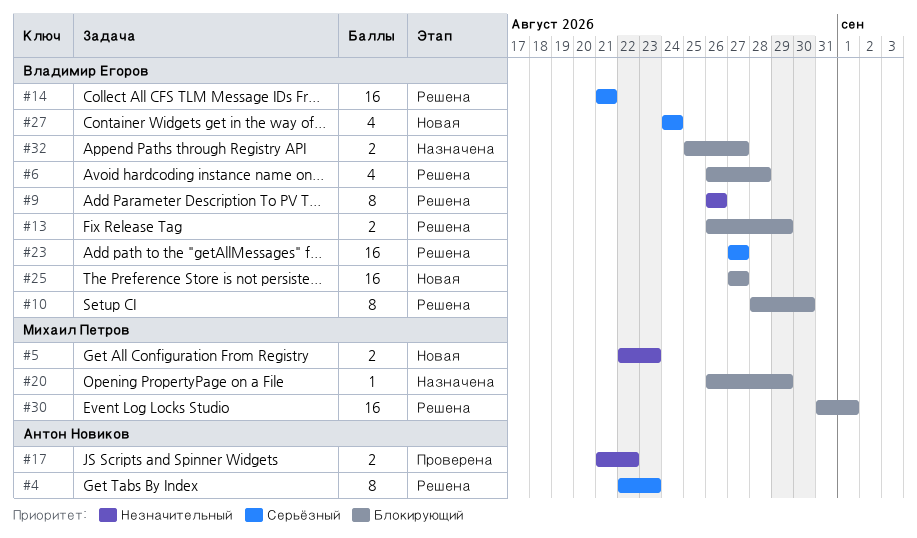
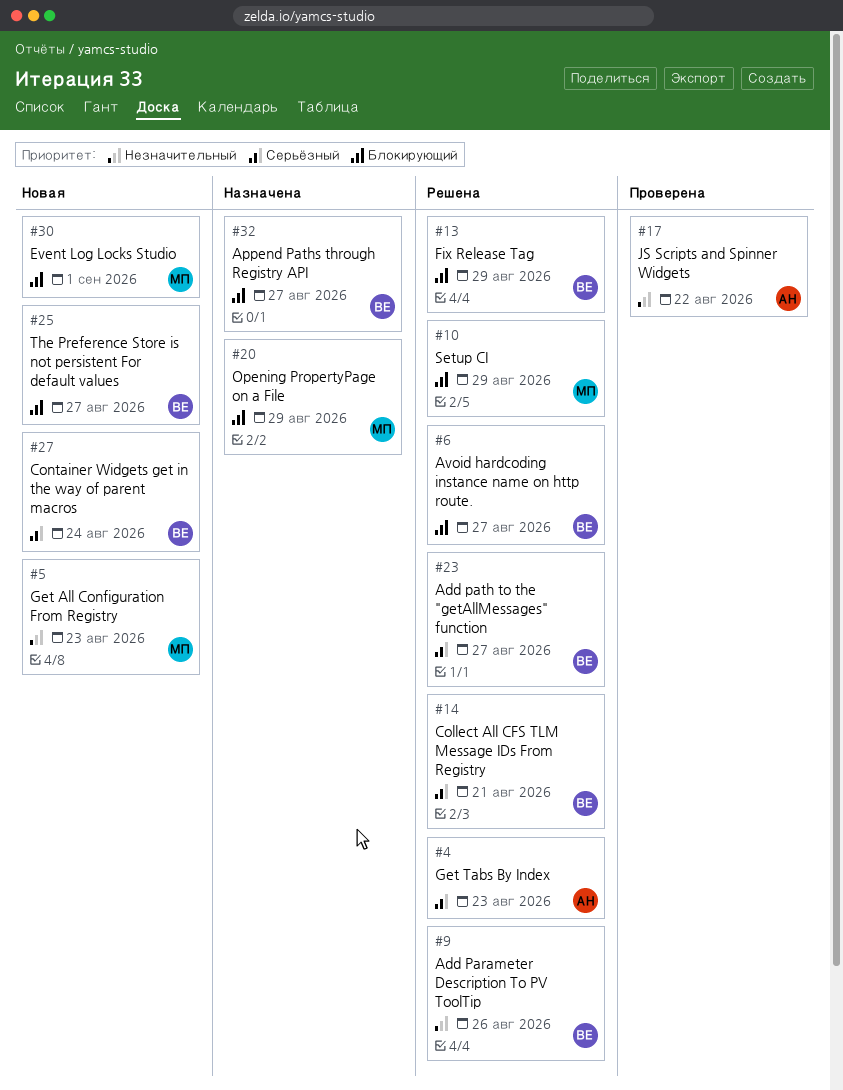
#6, due: Aug 28 -> Aug 27
#10, owner: Владимир Егоров -> Михаил Петров
#10, due: Aug 30 -> Aug 29
#30, status: Решена -> Новая

